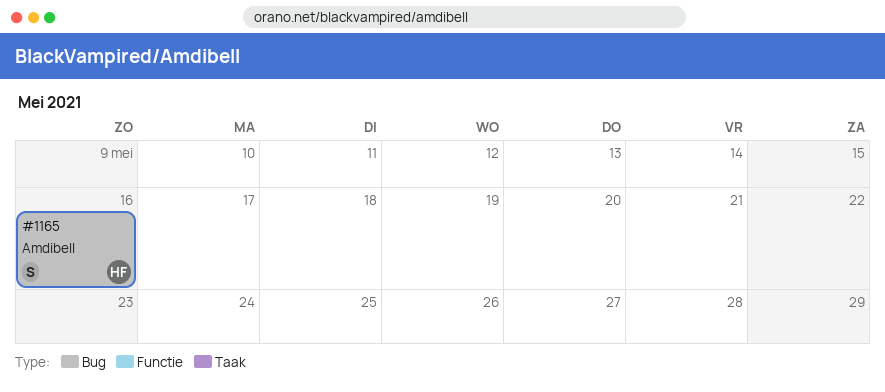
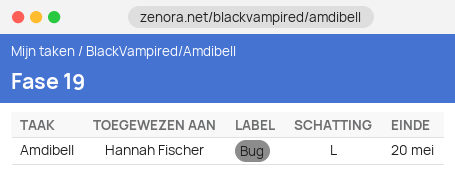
Amdibell, estimate: S -> L
Amdibell, due: May 16 -> May 20

